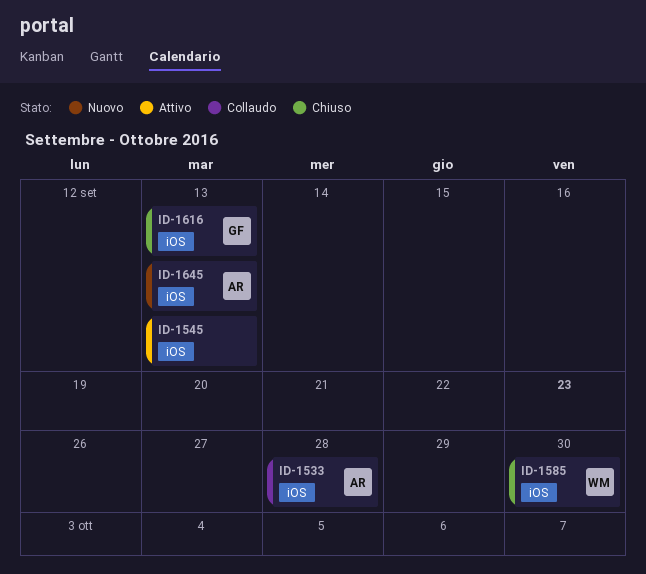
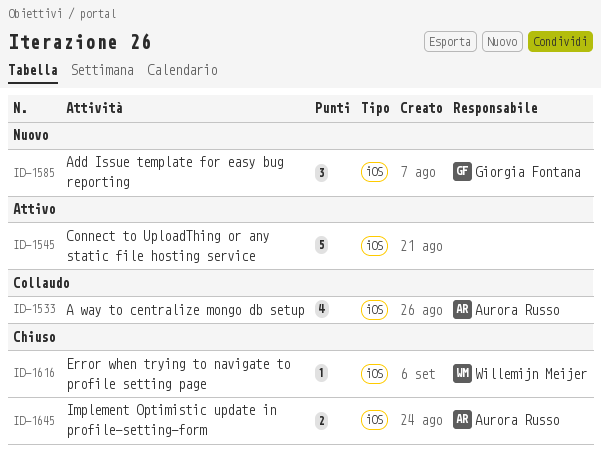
ID-1585, status: Chiuso -> Nuovo
ID-1585, owner: Willemijn Meijer -> Giorgia Fontana
ID-1616, owner: Giorgia Fontana -> Willemijn Meijer
ID-1645, status: Nuovo -> Chiuso

